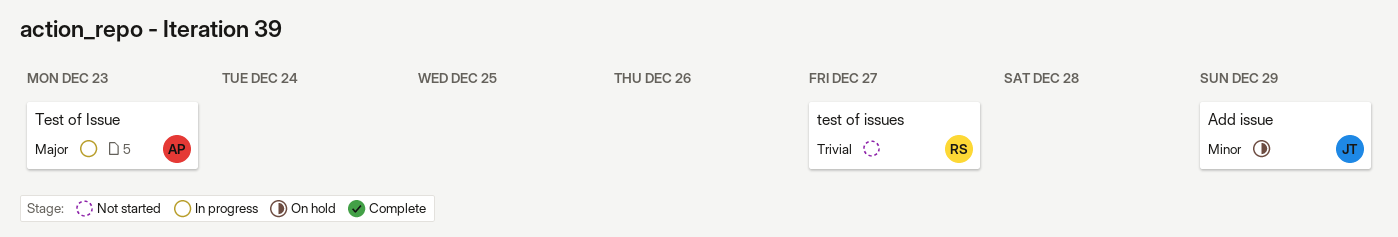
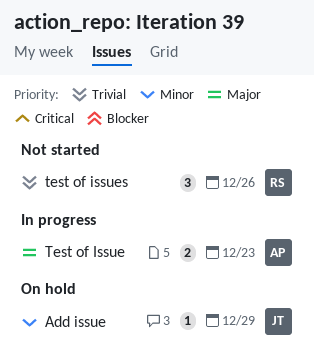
test of issues, due: Dec 27 -> Dec 26

